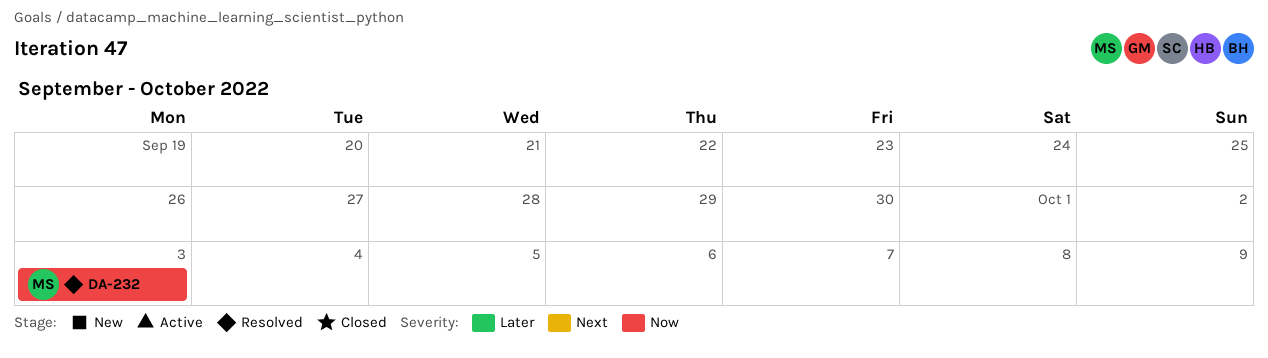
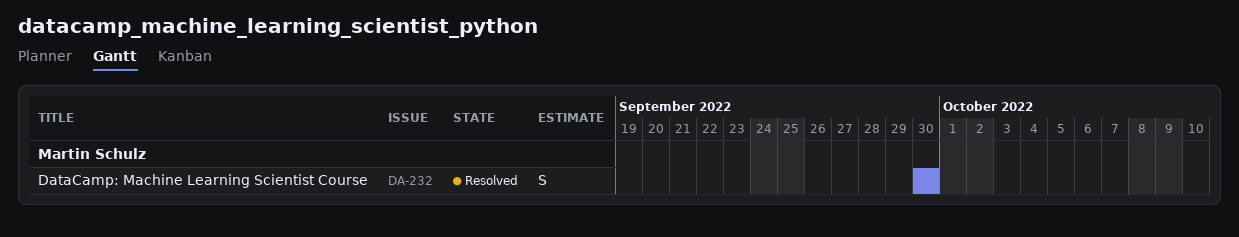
DA-232, start: Oct 3 -> Sep 30
DA-232, due: Oct 3 -> Sep 30

